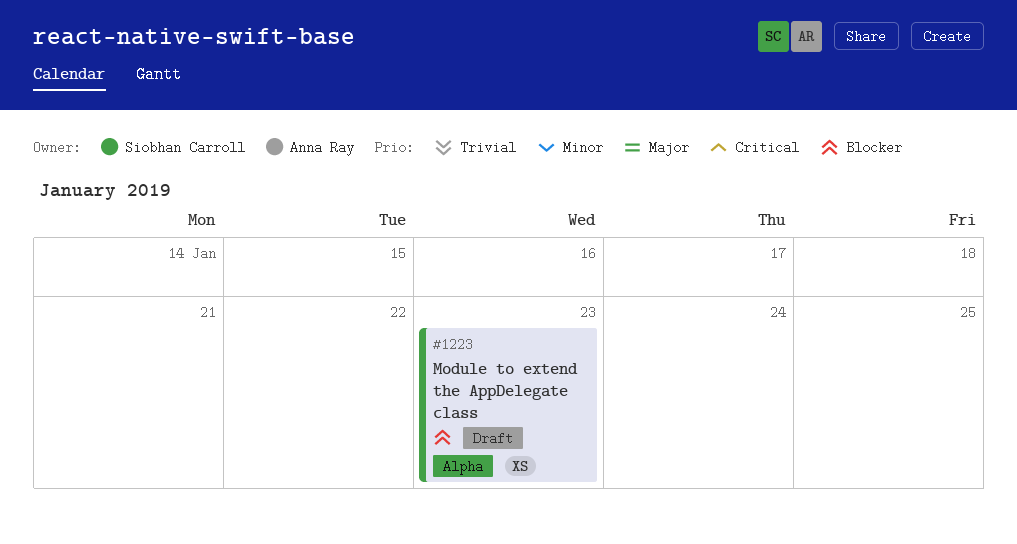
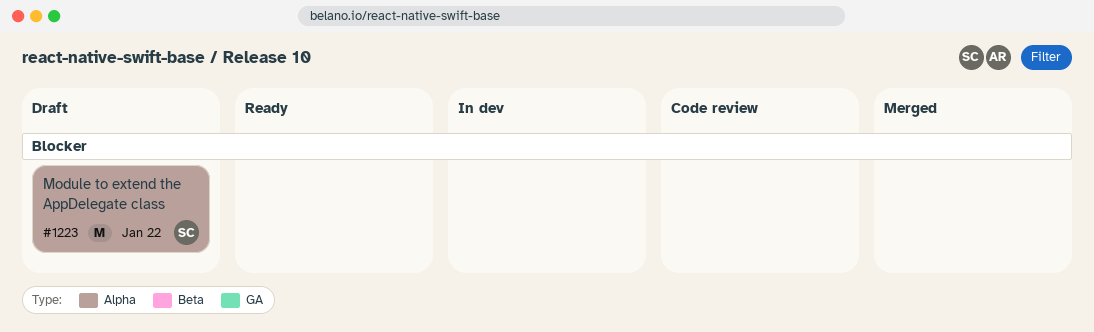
#1223, estimate: XS -> M
#1223, due: Jan 23 -> Jan 22

